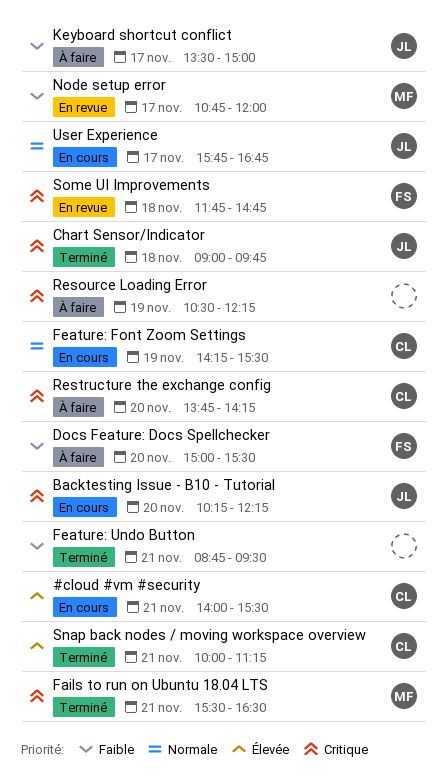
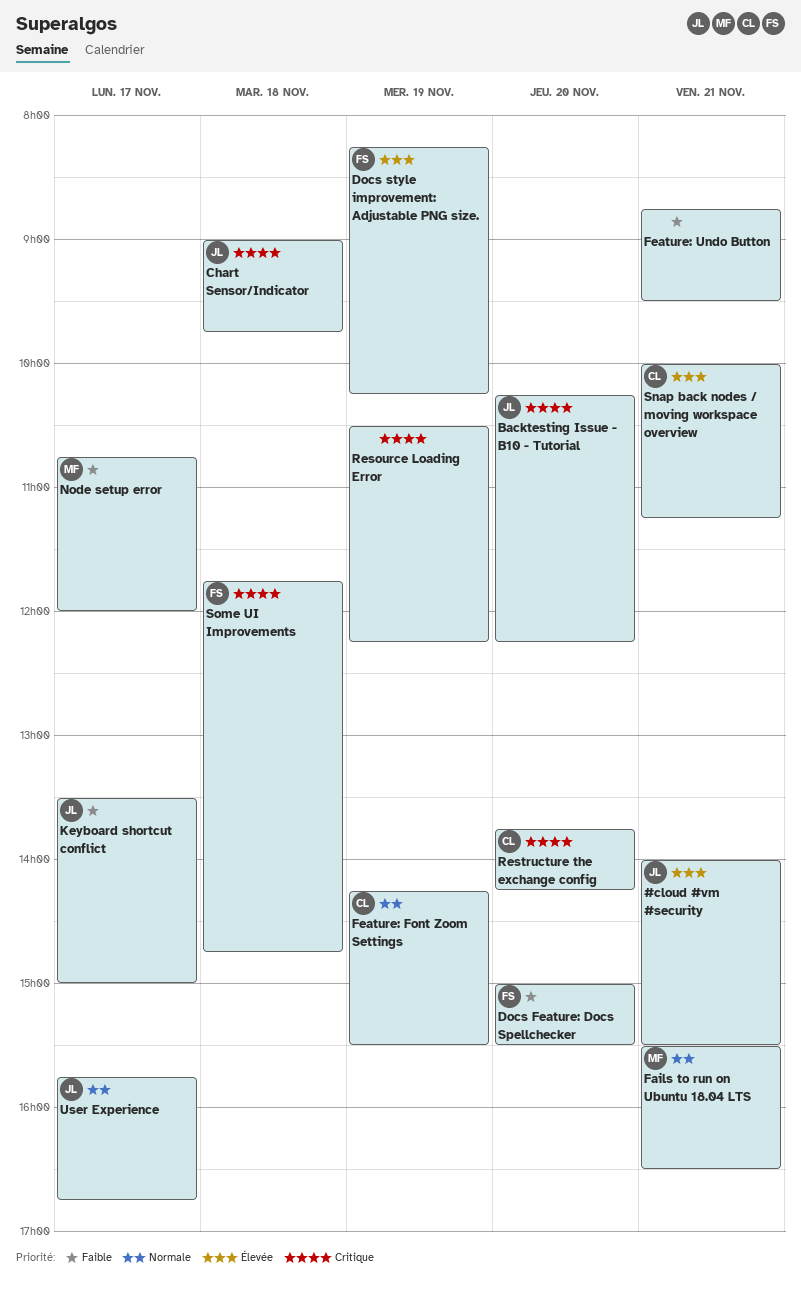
#cloud #vm #security, owner: CL -> JL
Docs style improvement: Adjustable PNG size.: none -> present
Fails to run on Ubuntu 18.04 LTS, priority: Critique -> Normale

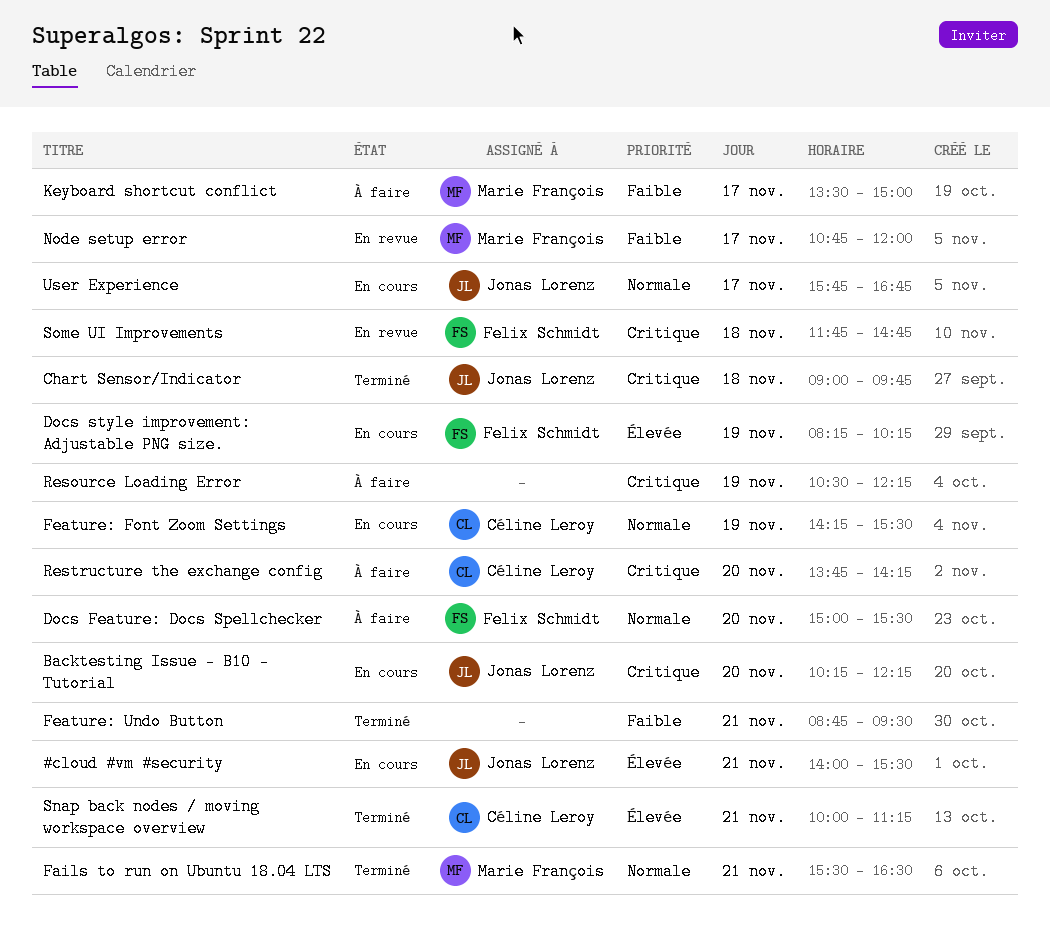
Docs Feature: Docs Spellchecker, priority: Faible -> Normale
Keyboard shortcut conflict, owner: Jonas Lorenz -> Marie François

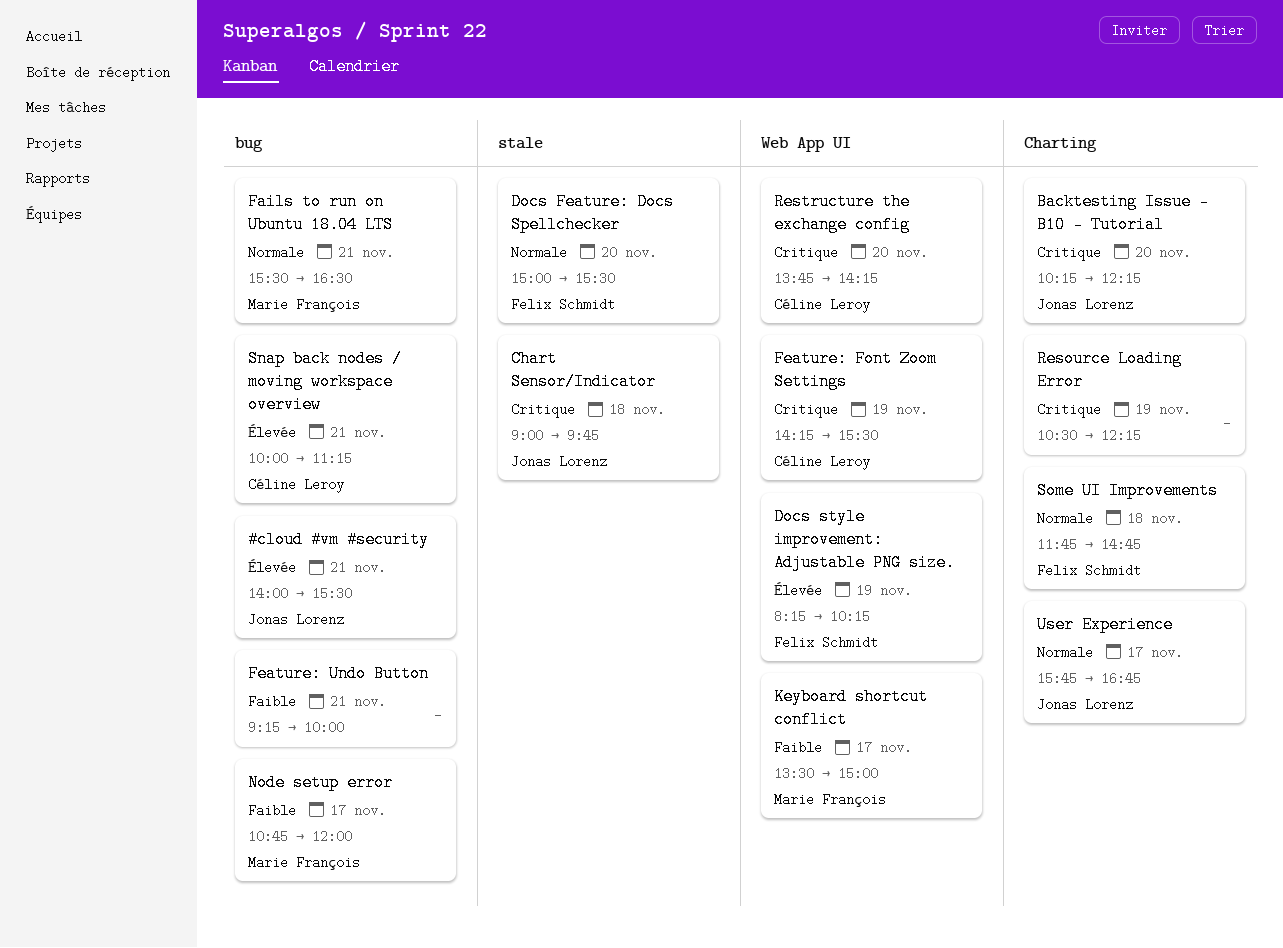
Feature: Font Zoom Settings, priority: Normale -> Critique
Feature: Undo Button, begins: 08:45 -> 09:15
Feature: Undo Button, ends: 09:30 -> 10:00
Some UI Improvements, priority: Critique -> Normale

